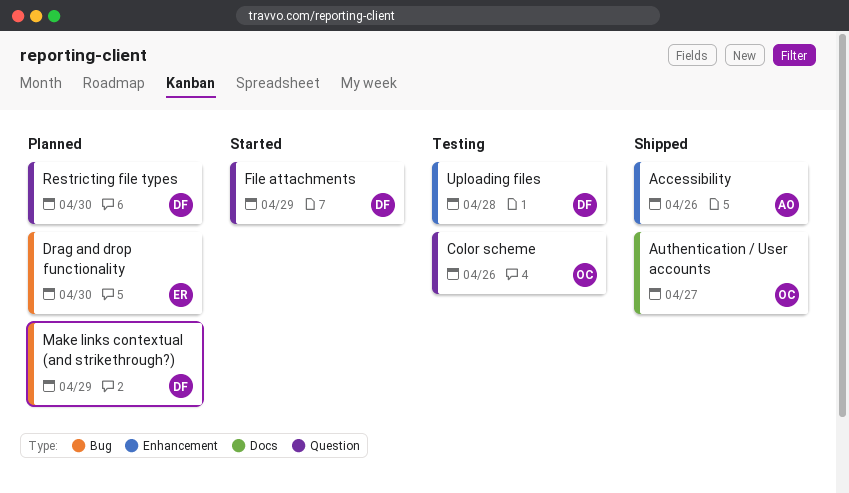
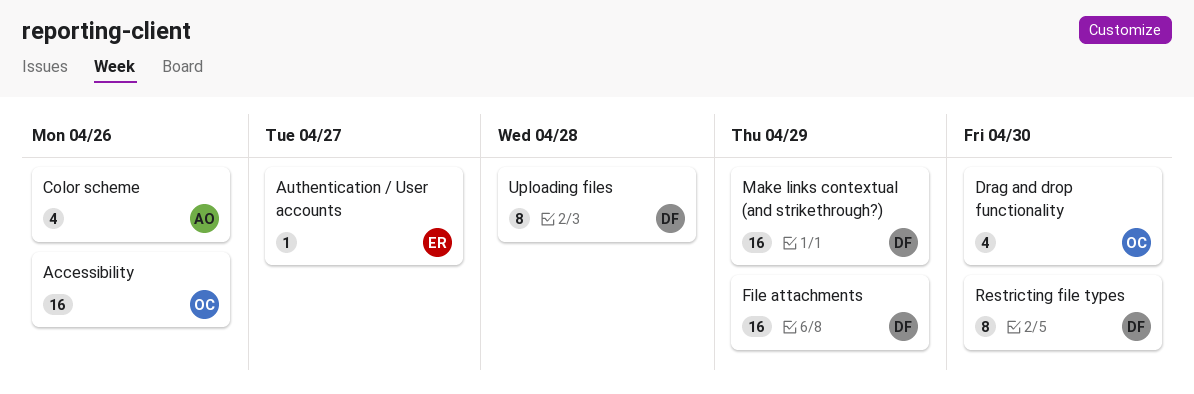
Accessibility, owner: AO -> OC
Authentication / User accounts, owner: OC -> ER
Color scheme, owner: OC -> AO
Drag and drop functionality, owner: ER -> OC

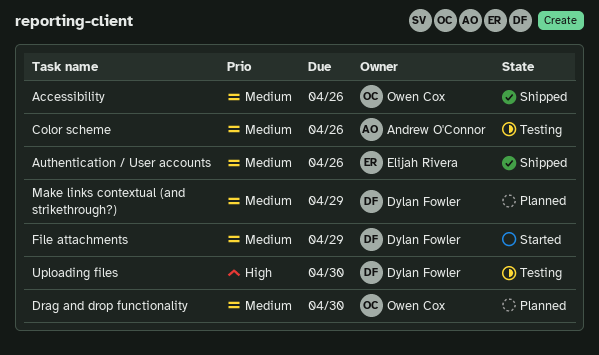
Authentication / User accounts, due: Apr 27 -> Apr 26
Restricting file types: present -> none
Uploading files, due: Apr 28 -> Apr 30

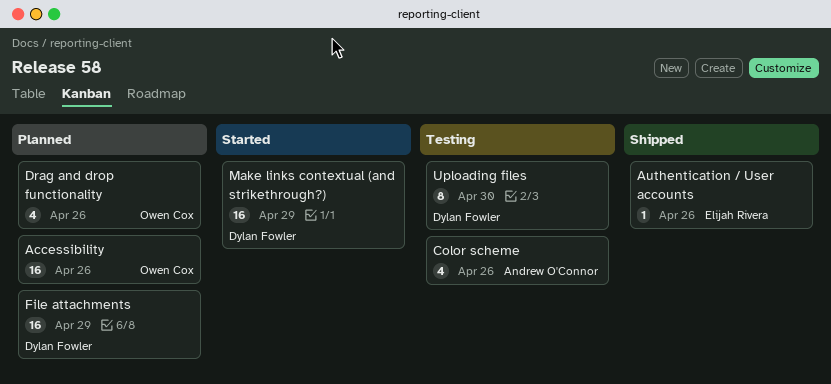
Accessibility, status: Shipped -> Planned
Drag and drop functionality, due: Apr 30 -> Apr 26
File attachments, status: Started -> Planned
Make links contextual (and strikethrough?), status: Planned -> Started

